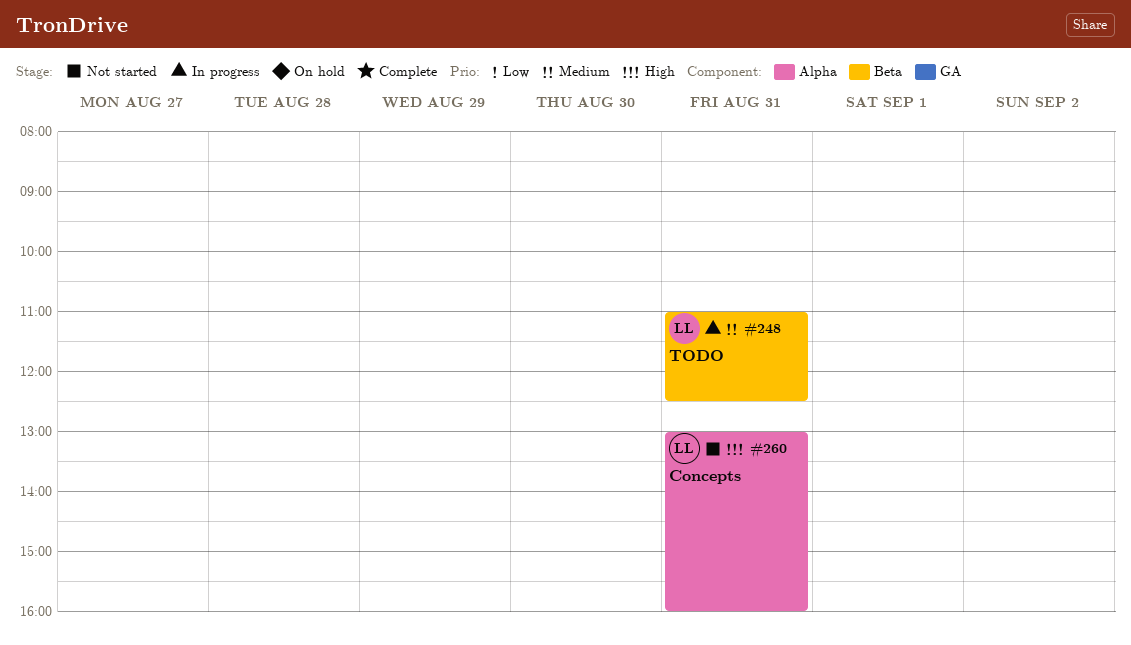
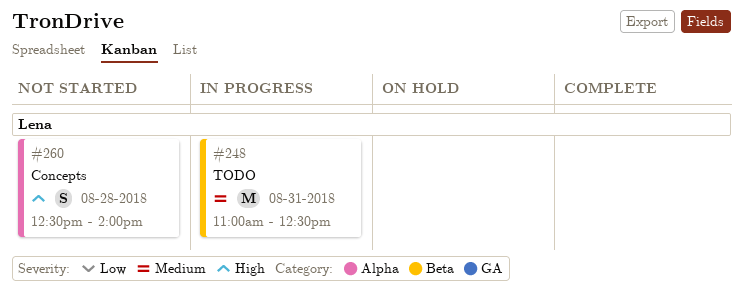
#260, day: Aug 31 -> Aug 28
#260, begins: 13:00 -> 12:30
#260, ends: 16:00 -> 14:00

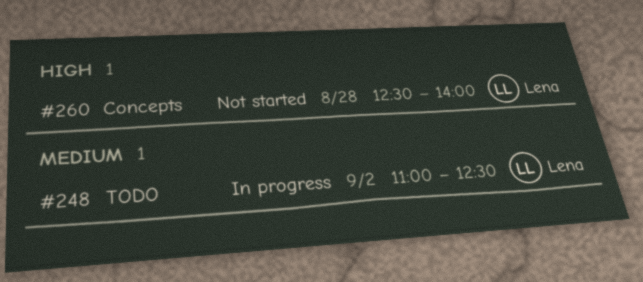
#248, day: Aug 31 -> Sep 2

